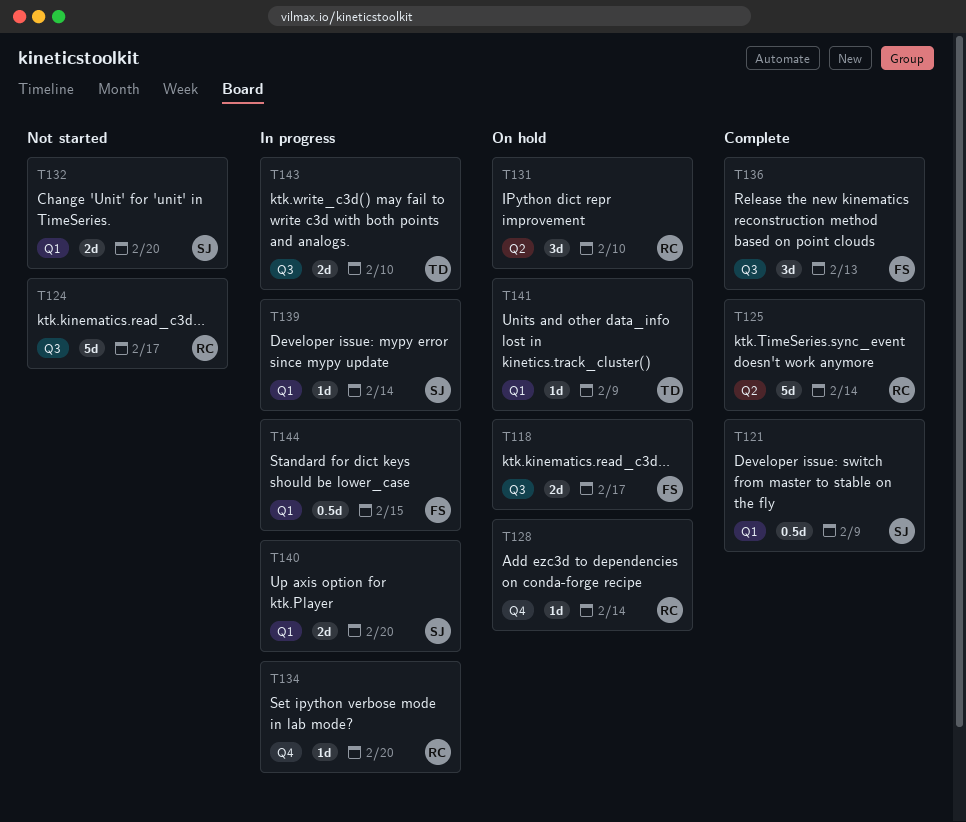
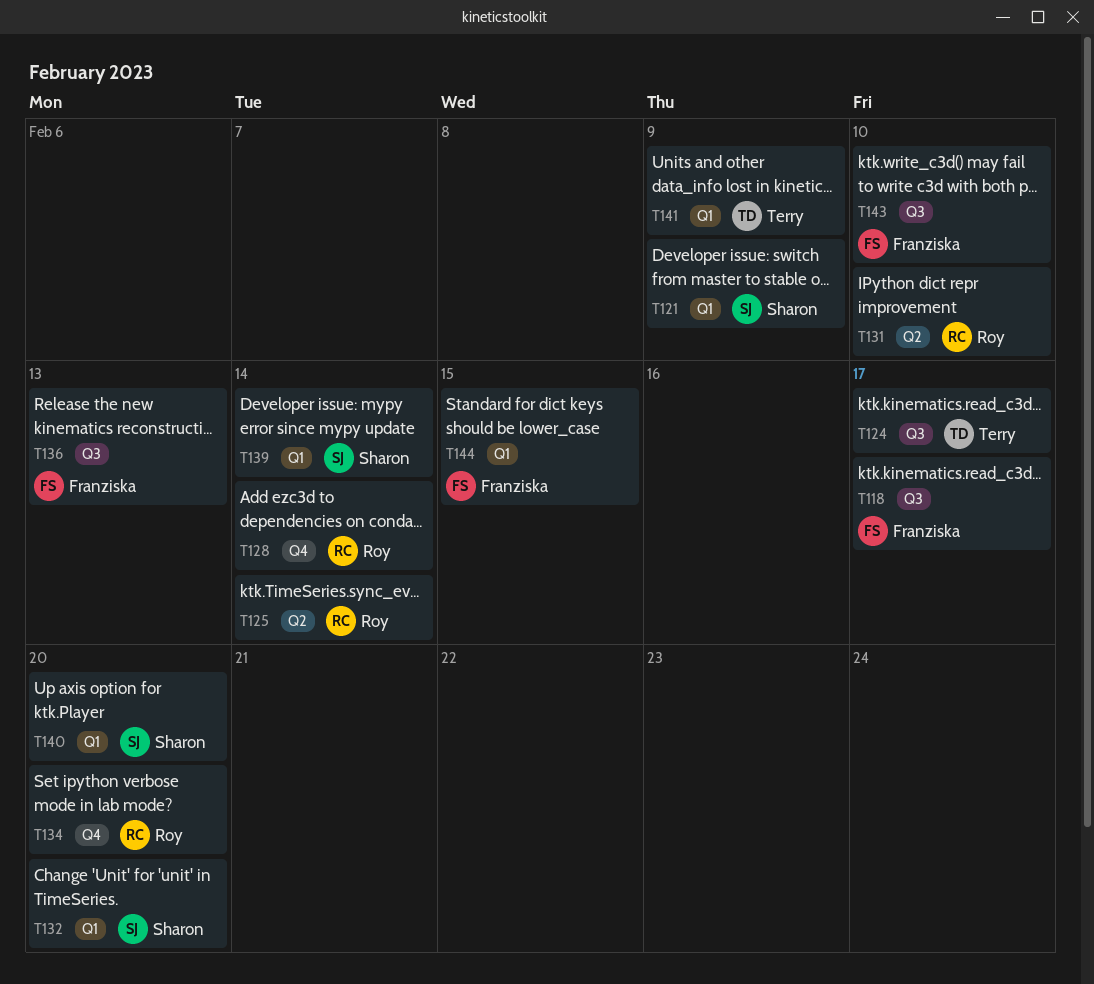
T124, owner: Roy -> Terry
T143, owner: Terry -> Franziska

